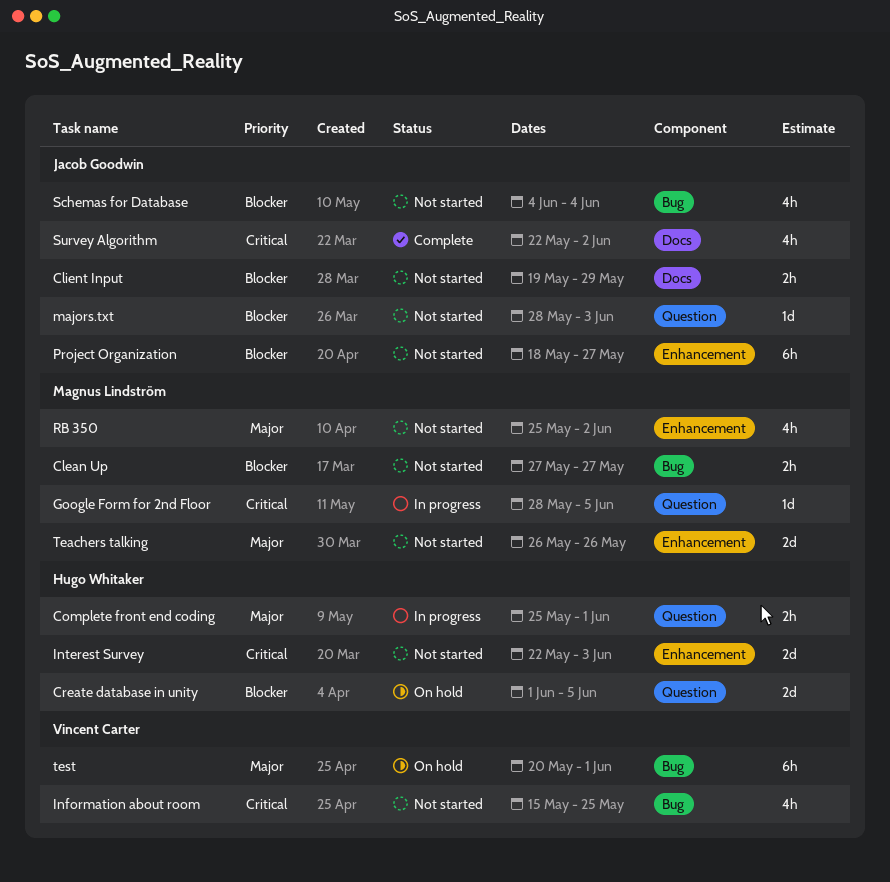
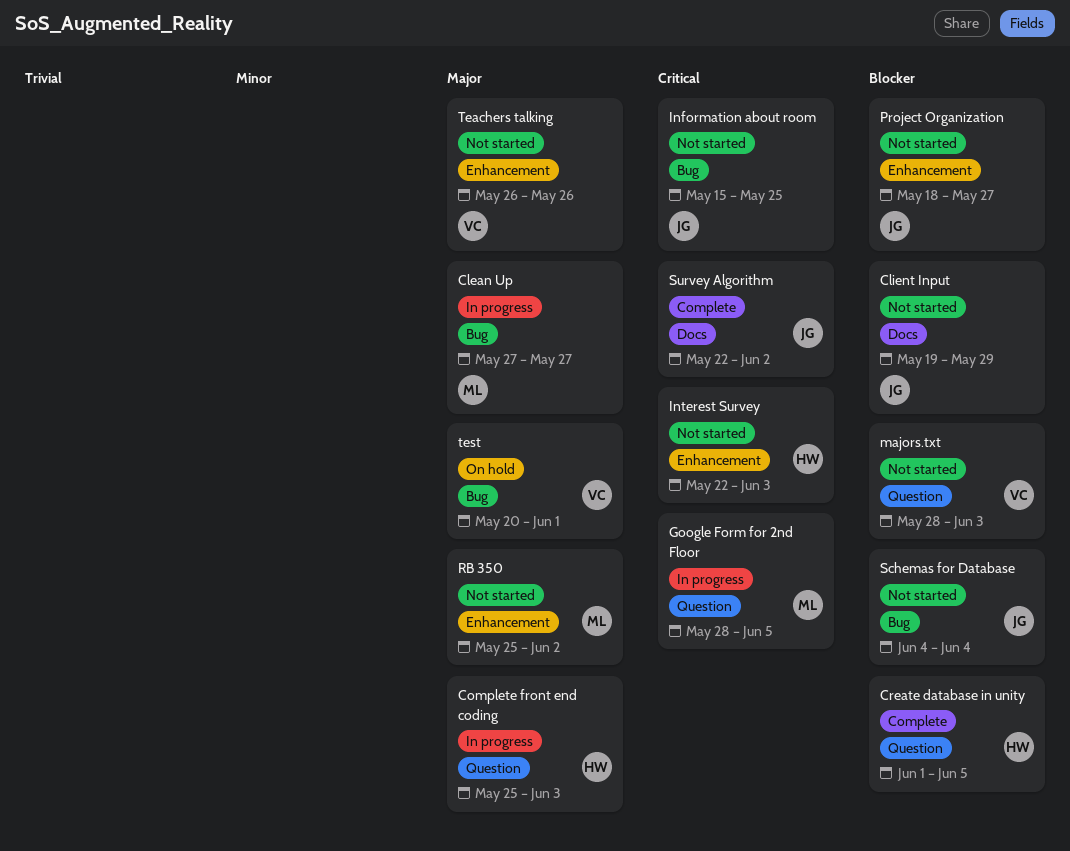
Clean Up, status: Not started -> In progress
Clean Up, priority: Blocker -> Major
Complete front end coding, due: Jun 1 -> Jun 3
Create database in unity, status: On hold -> Complete
Information about room, owner: Vincent Carter -> Jacob Goodwin
majors.txt, owner: Jacob Goodwin -> Vincent Carter
Teachers talking, owner: Magnus Lindström -> Vincent Carter

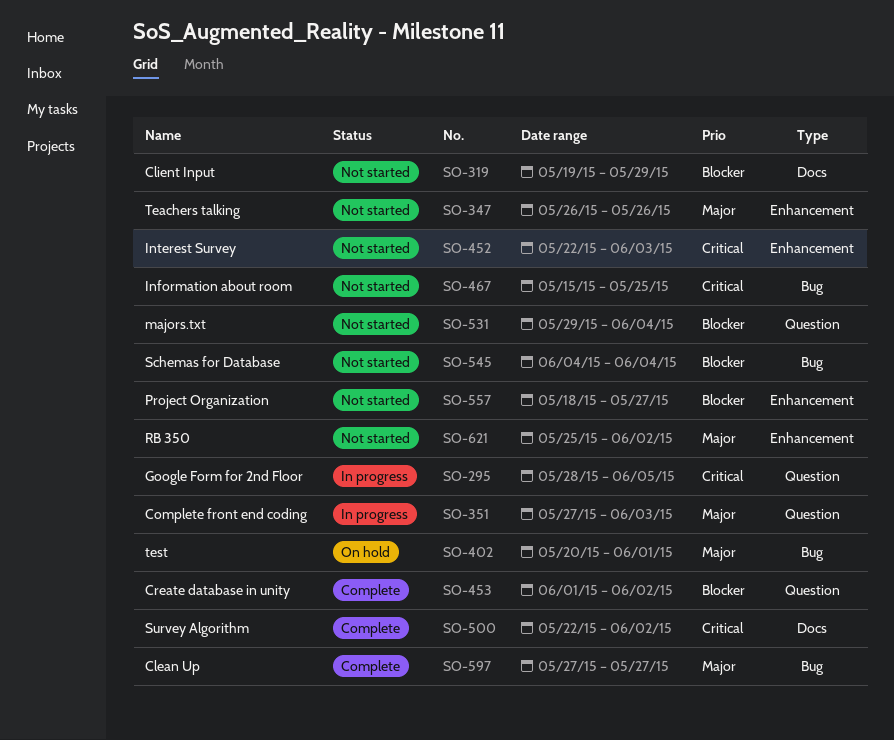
Clean Up, status: In progress -> Complete
Complete front end coding, start: May 25 -> May 27
Create database in unity, due: Jun 5 -> Jun 2
majors.txt, start: May 28 -> May 29
majors.txt, due: Jun 3 -> Jun 4

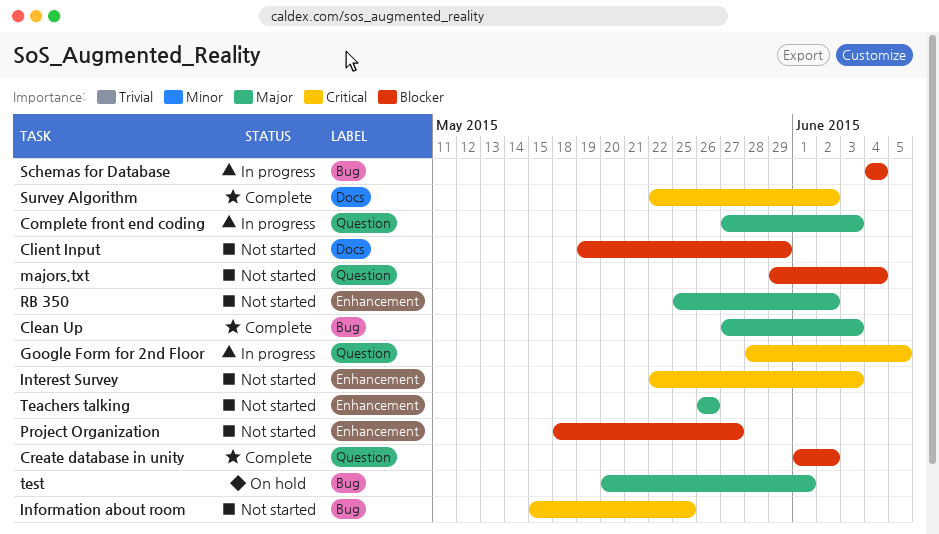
Clean Up, due: May 27 -> Jun 3
Schemas for Database, status: Not started -> In progress

